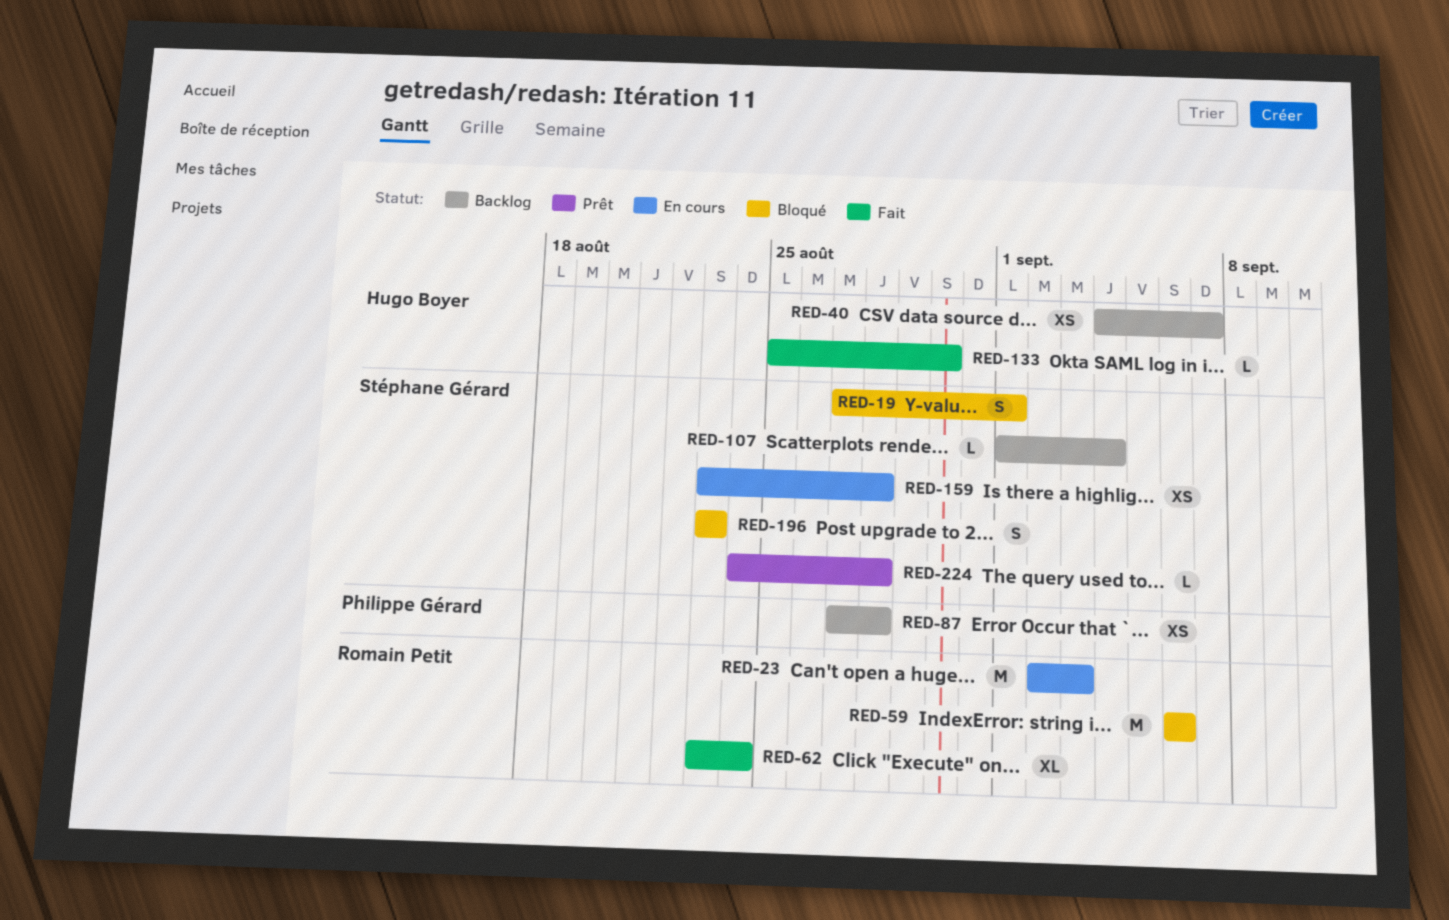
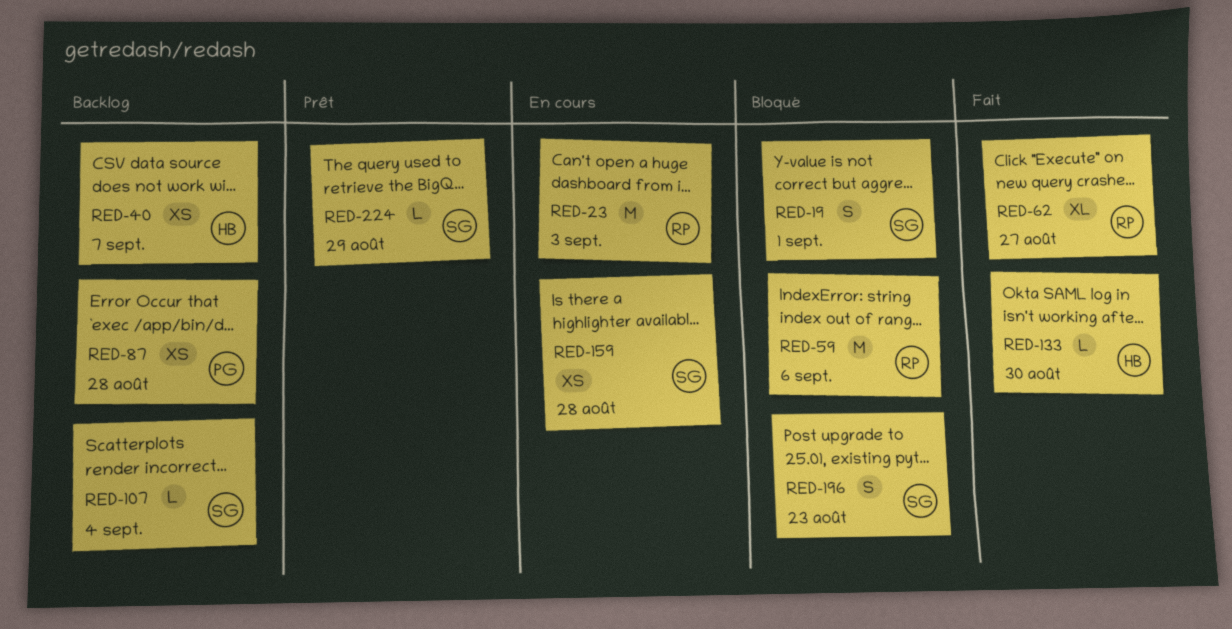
RED-62, due: Aug 24 -> Aug 27
RED-224, due: Aug 28 -> Aug 29

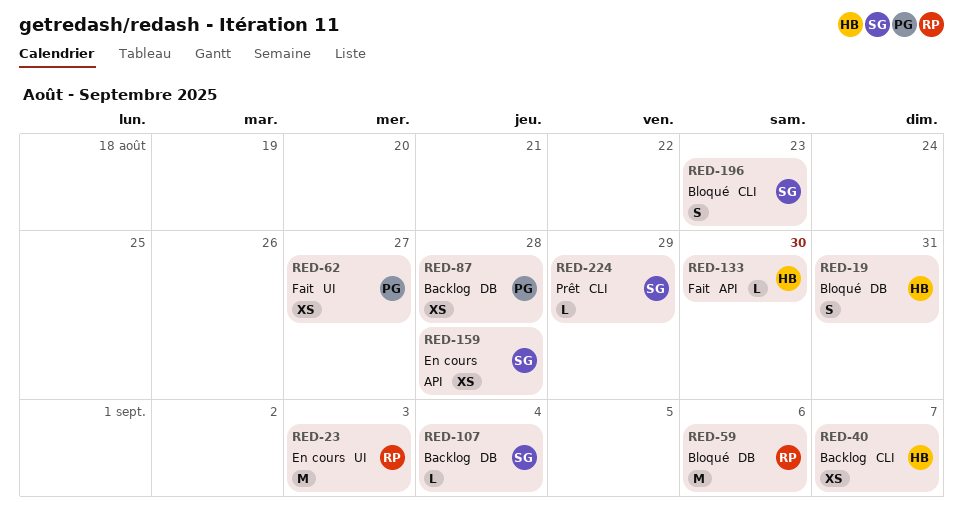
RED-19, owner: SG -> HB
RED-19, due: Sep 1 -> Aug 31
RED-62, owner: RP -> PG
RED-62, estimate: XL -> XS

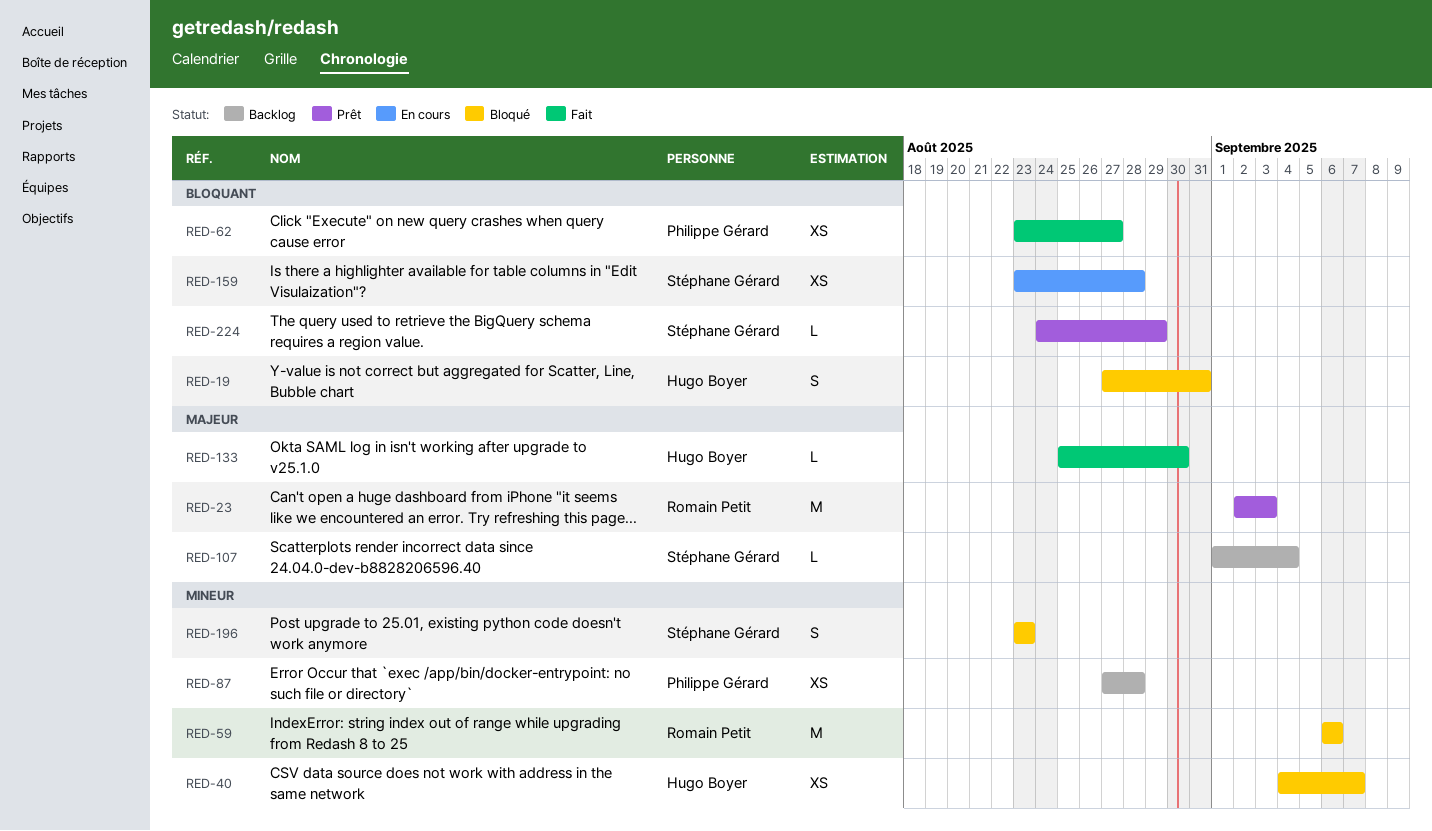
RED-23, status: En cours -> Prêt
RED-40, status: Backlog -> Bloqué

